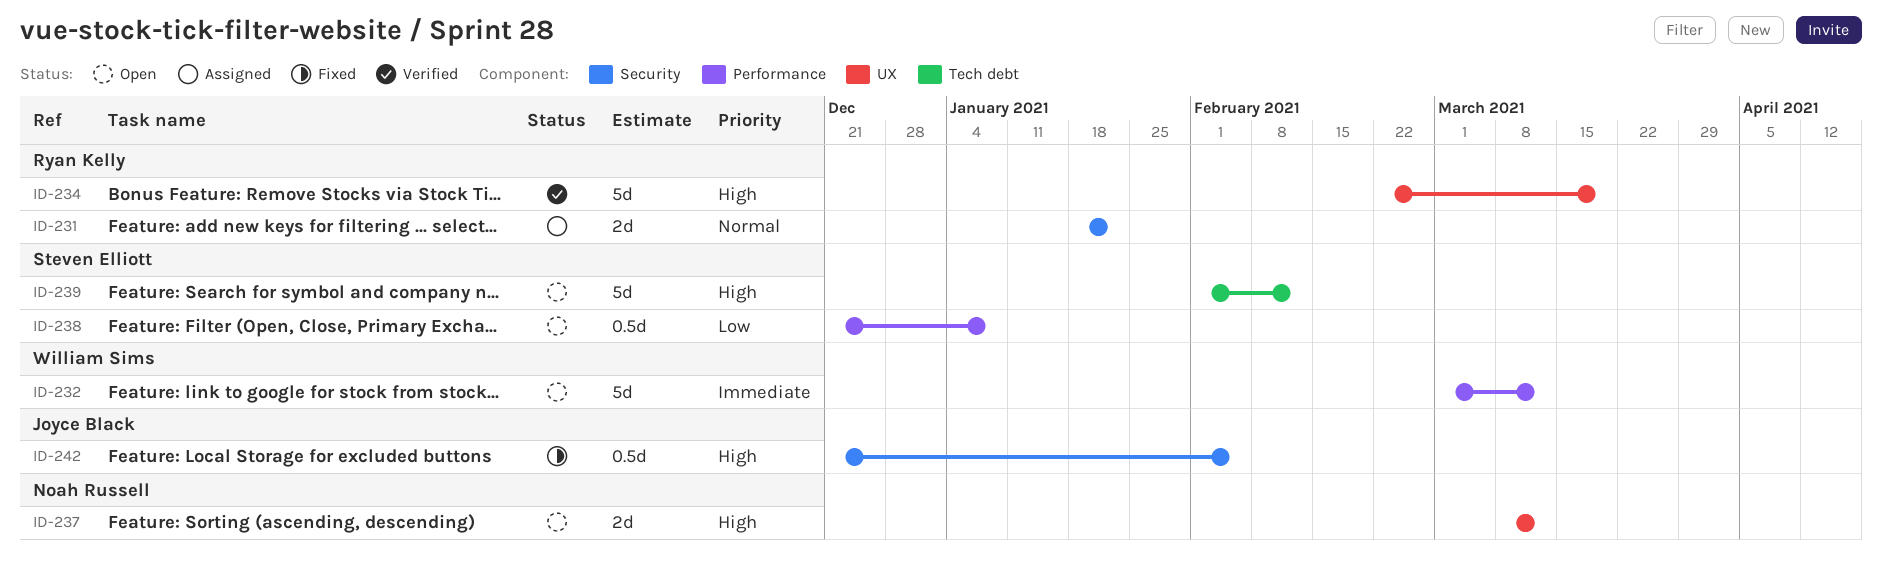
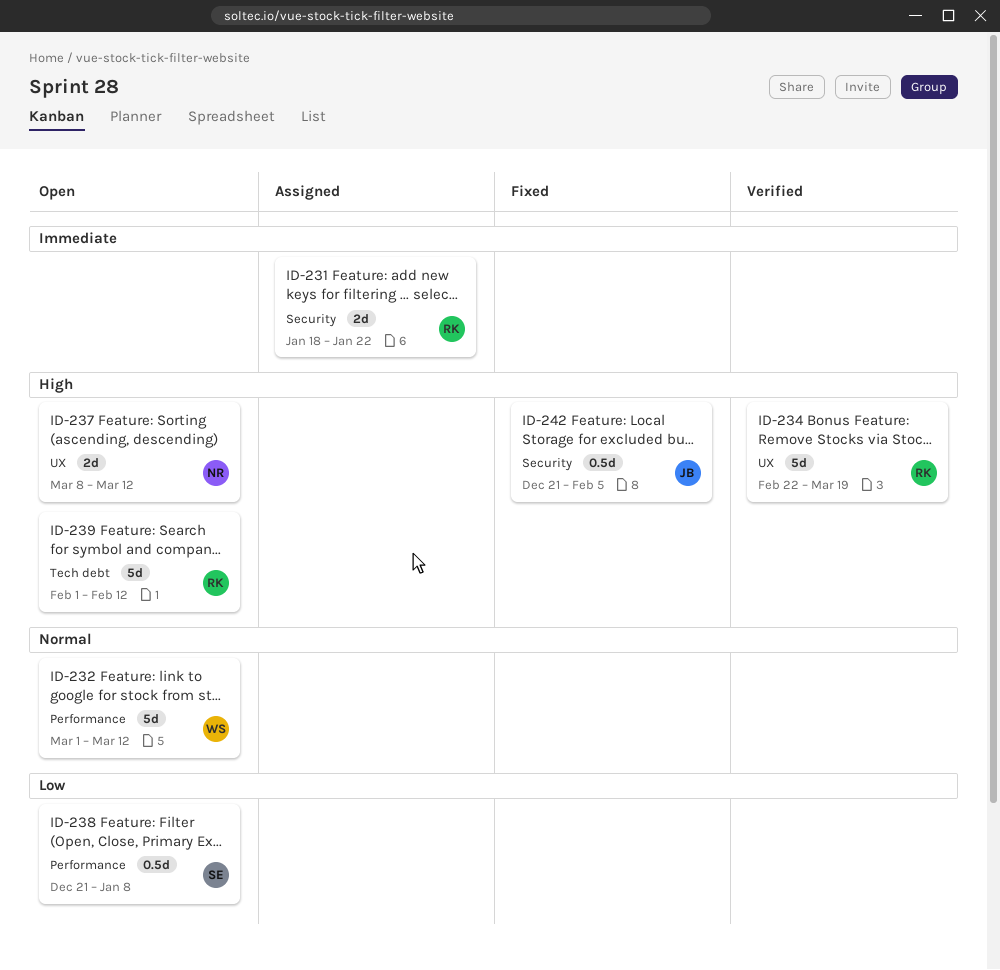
ID-231, priority: Normal -> Immediate
ID-232, priority: Immediate -> Normal
ID-239, owner: Steven Elliott -> Ryan Kelly

